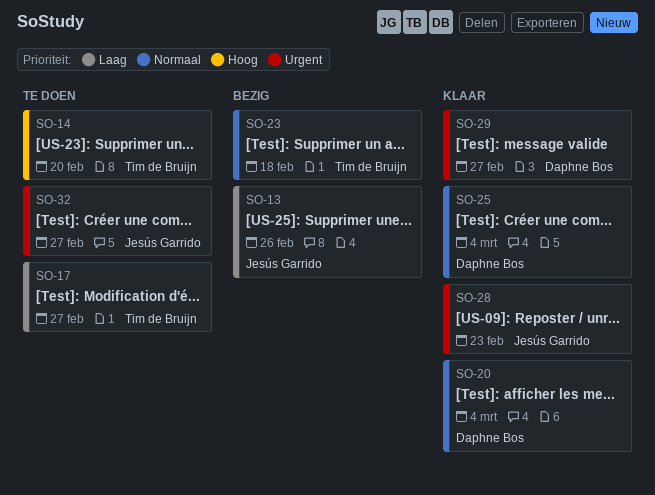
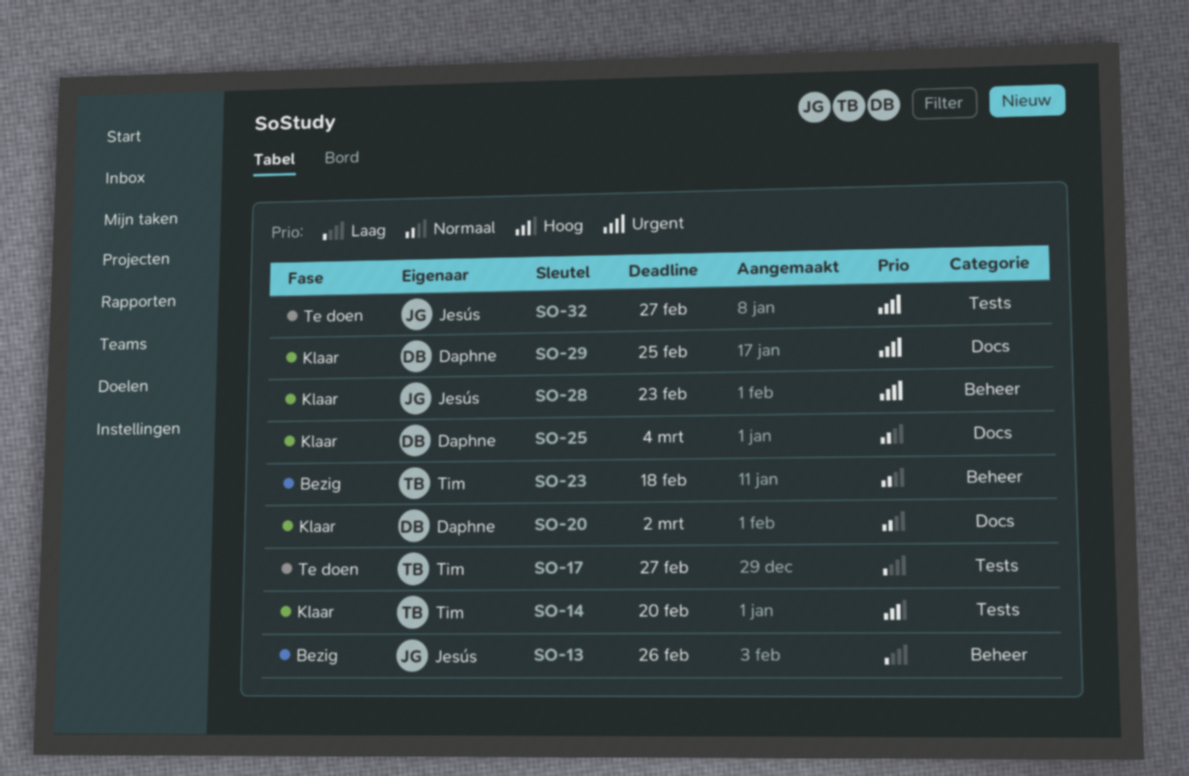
SO-14, status: Te doen -> Klaar
SO-20, due: Mar 4 -> Mar 2
SO-29, due: Feb 27 -> Feb 25

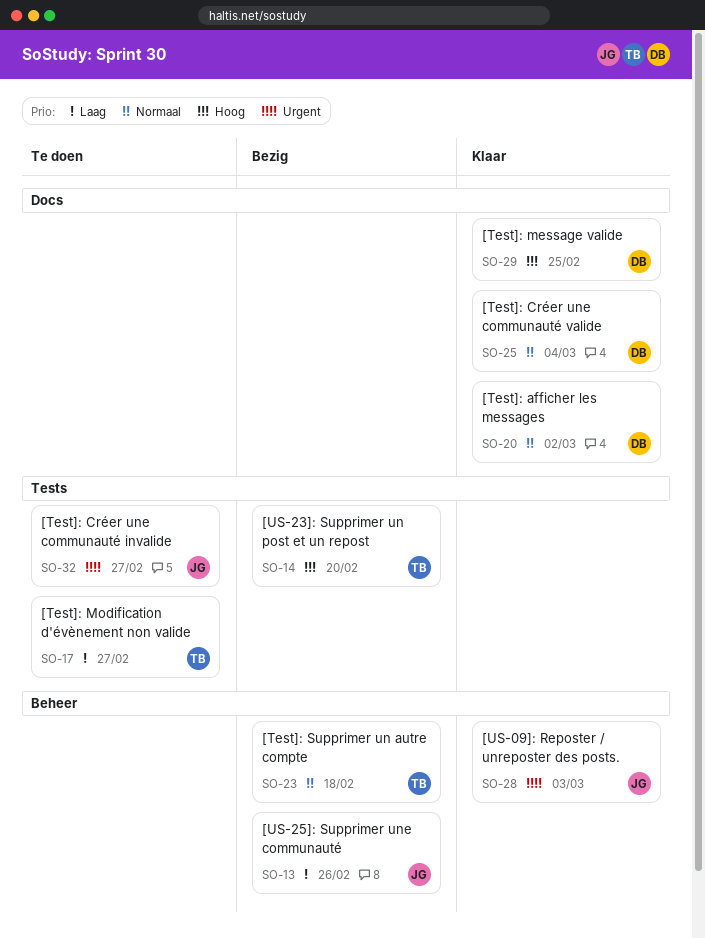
SO-14, status: Klaar -> Bezig
SO-28, due: Feb 23 -> Mar 3
SO-29, priority: Urgent -> Hoog

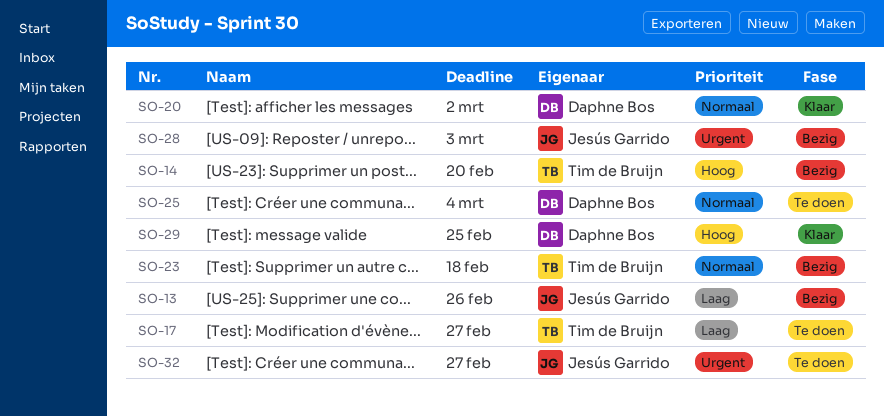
SO-25, status: Klaar -> Te doen
SO-28, status: Klaar -> Bezig

